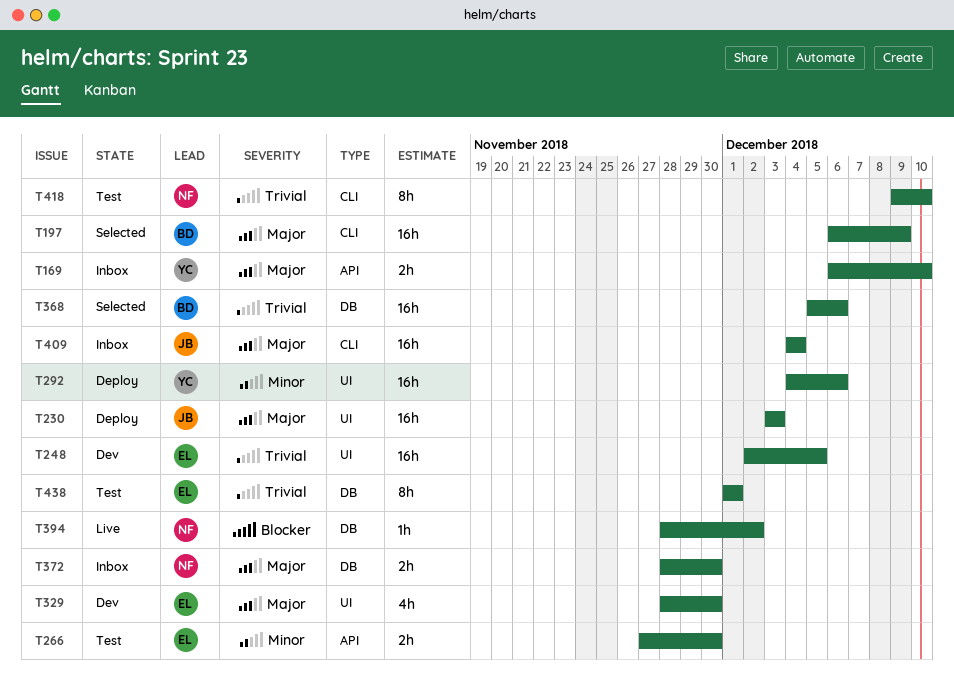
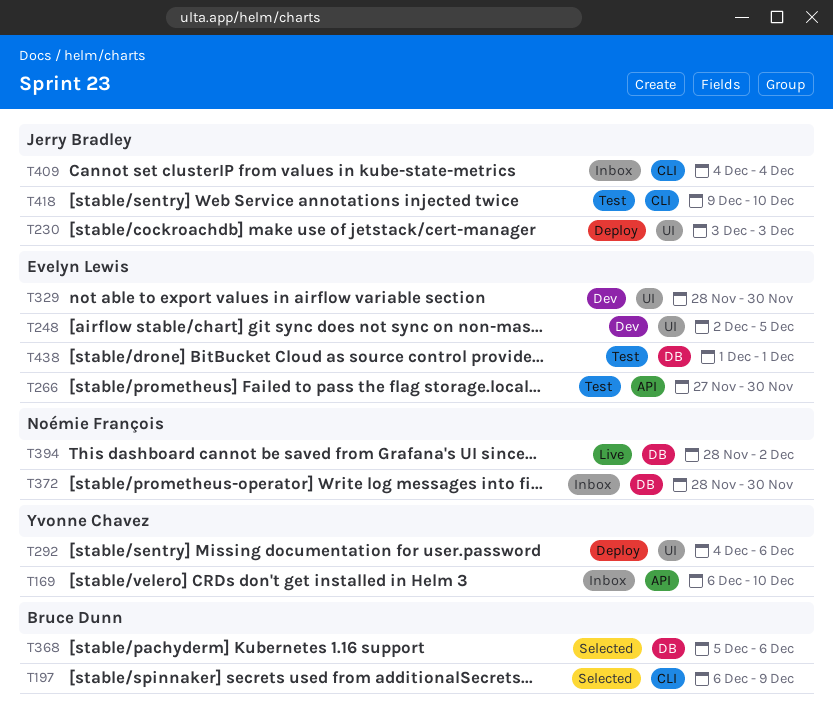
T418, owner: Noémie François -> Jerry Bradley

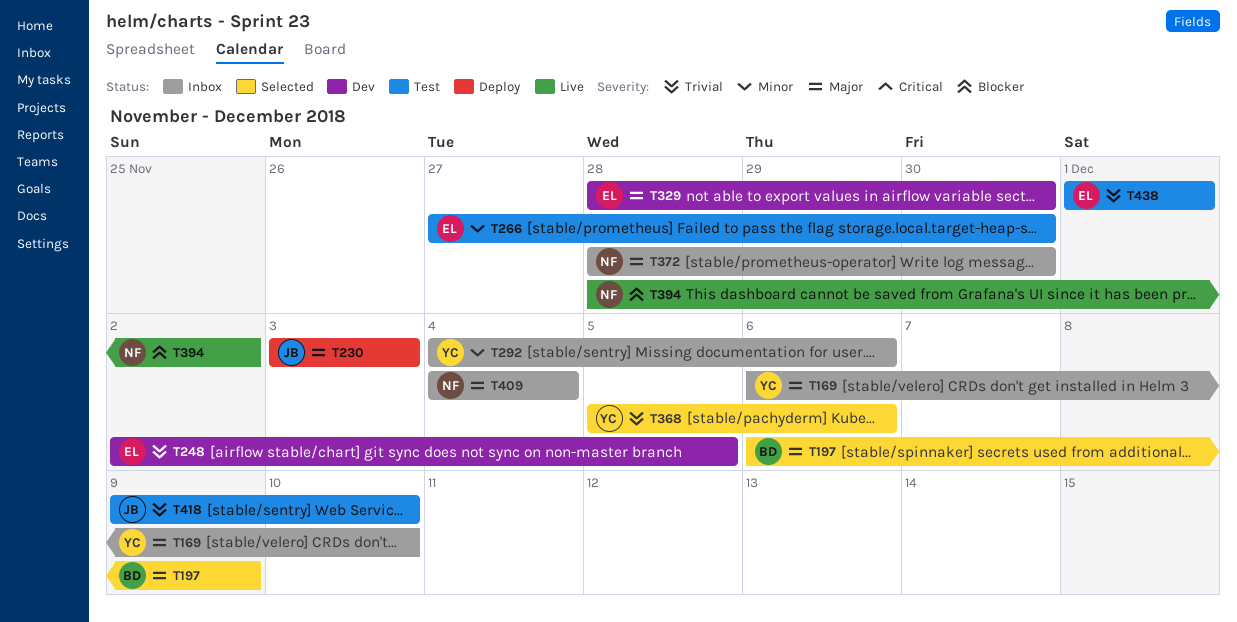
T292, status: Deploy -> Inbox
T368, owner: Bruce Dunn -> Yvonne Chavez
T409, owner: Jerry Bradley -> Noémie François

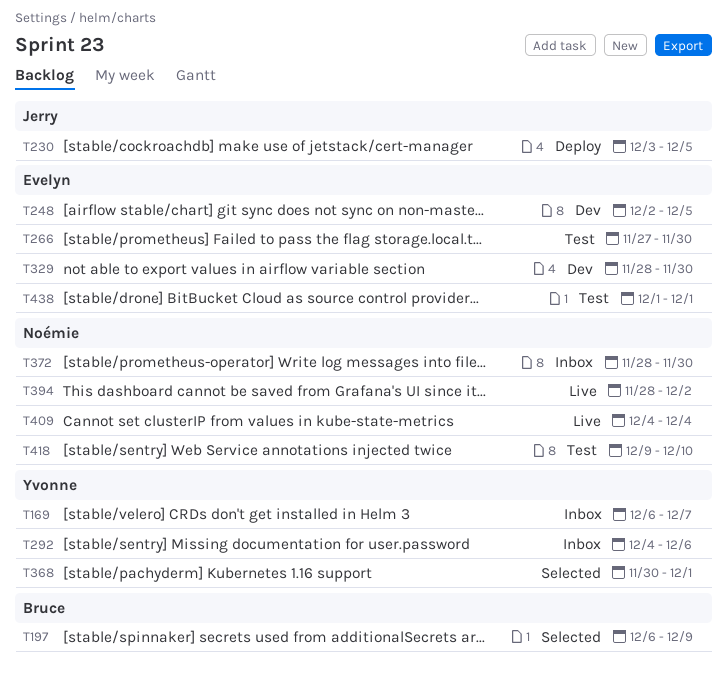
T169, due: Dec 10 -> Dec 7
T230, due: Dec 3 -> Dec 5
T368, start: Dec 5 -> Nov 30
T368, due: Dec 6 -> Dec 1
T409, status: Inbox -> Live
T418, owner: Jerry -> Noémie

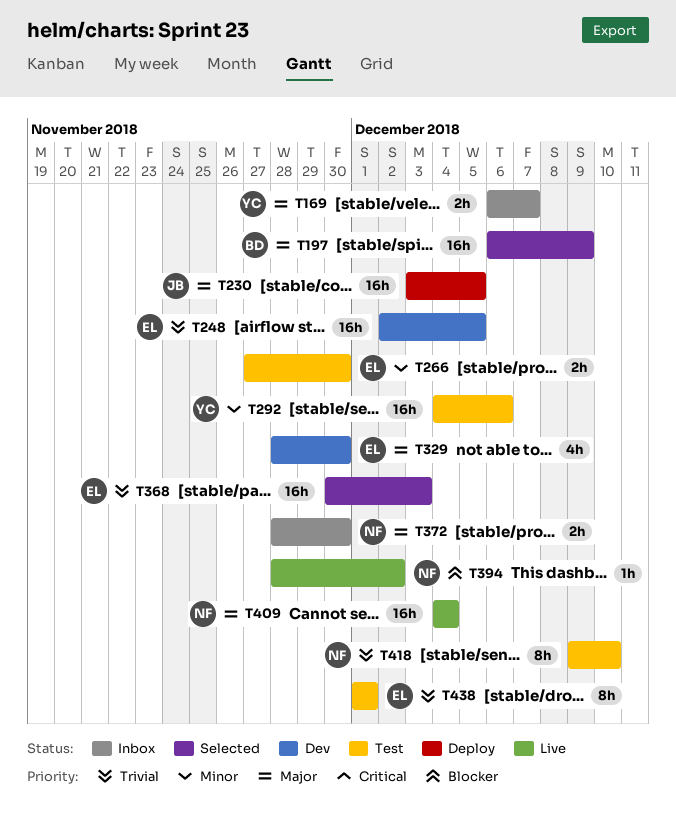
T292, status: Inbox -> Test
T368, owner: Yvonne -> Evelyn
T368, due: Dec 1 -> Dec 3

